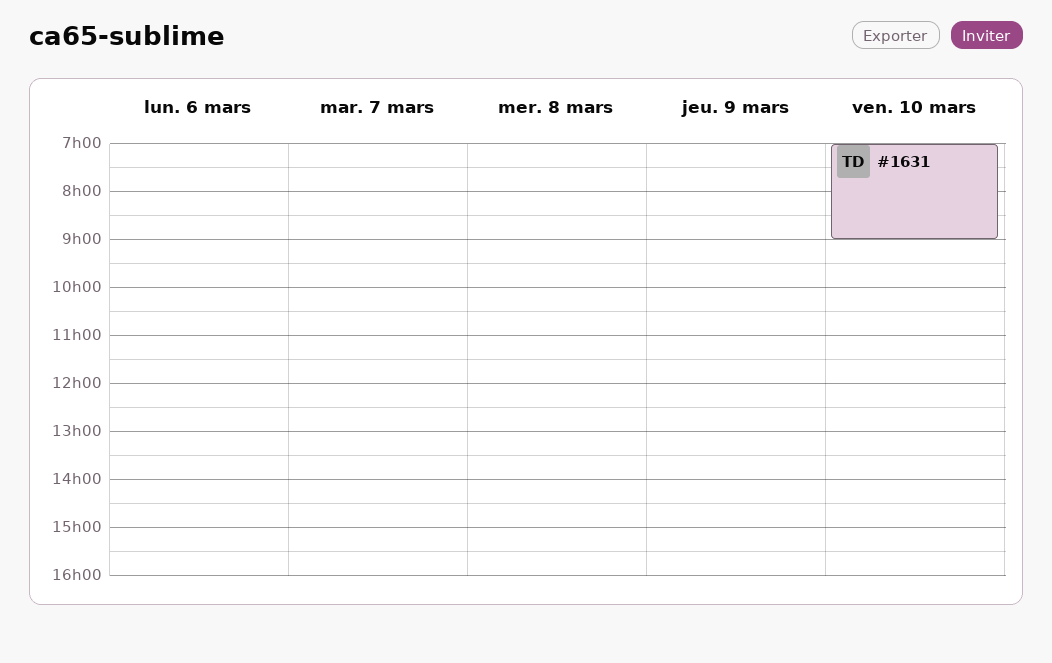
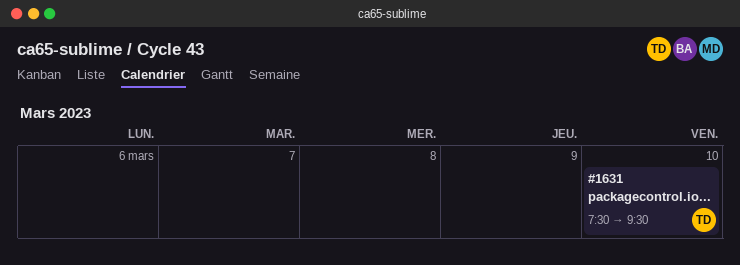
#1631, begins: 07:00 -> 07:30
#1631, ends: 09:00 -> 09:30

